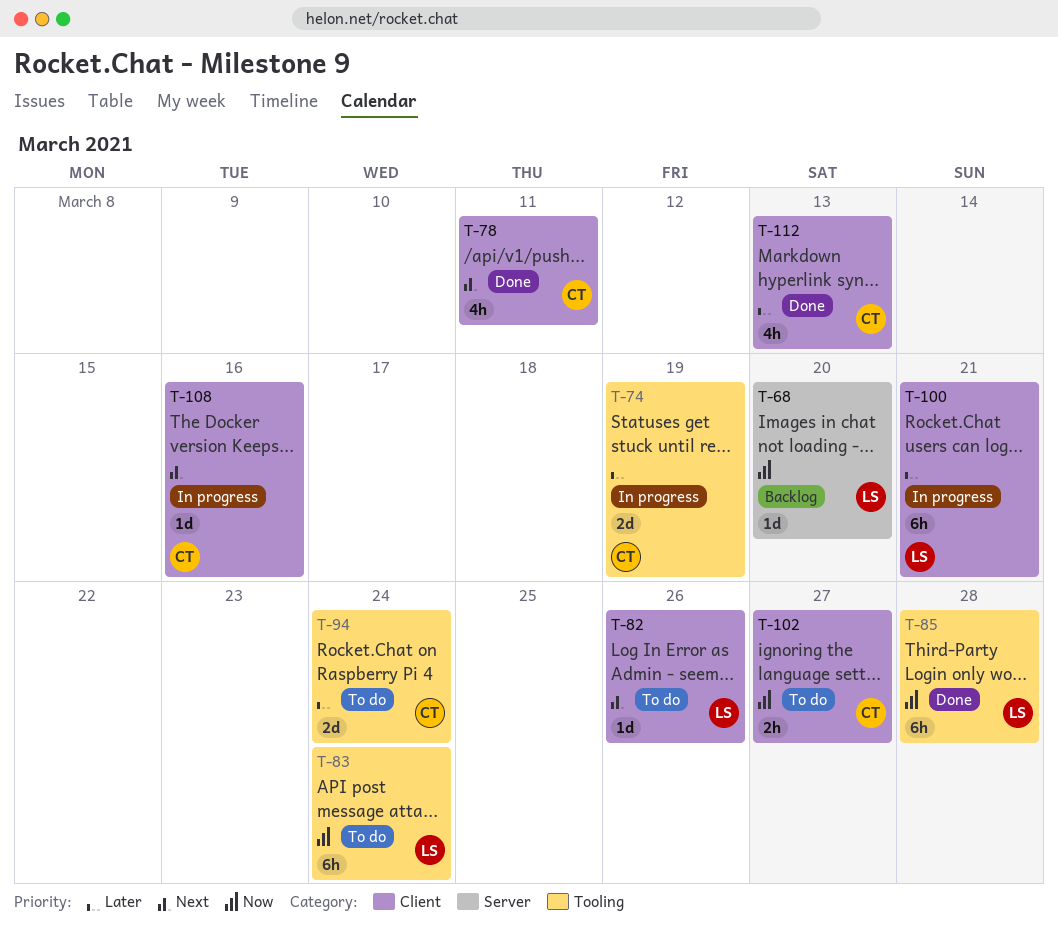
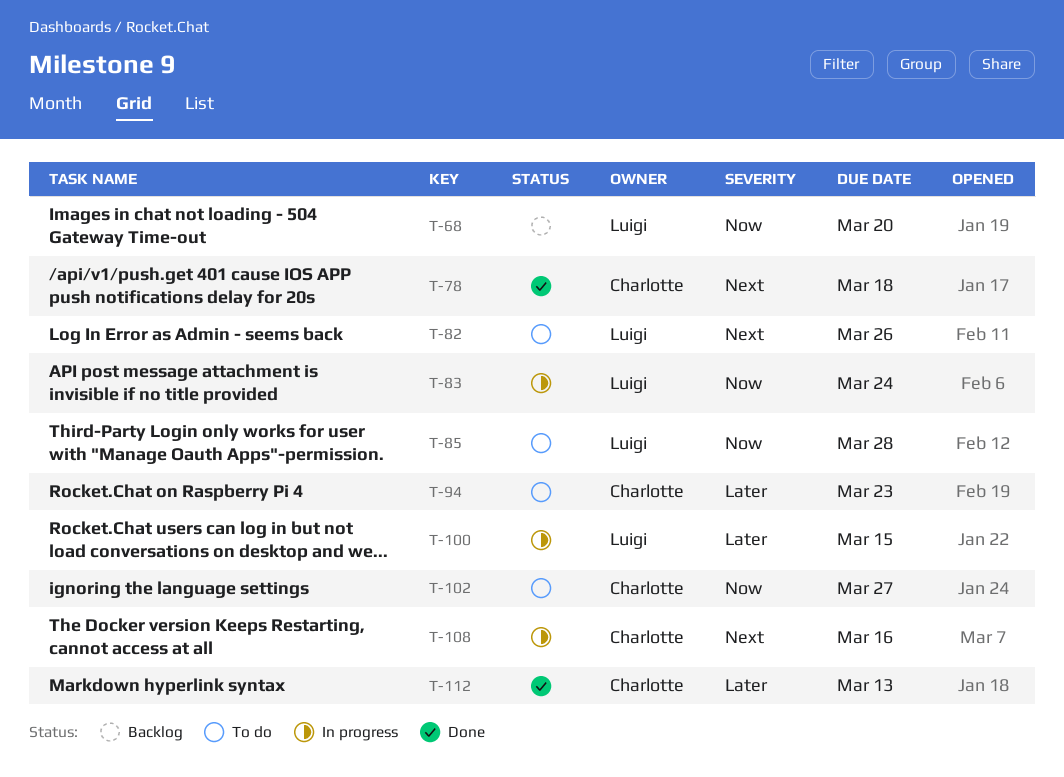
T-74: present -> none
T-78, due: Mar 11 -> Mar 18
T-83, status: To do -> In progress
T-85, status: Done -> To do
T-94, due: Mar 24 -> Mar 23
T-100, due: Mar 21 -> Mar 15

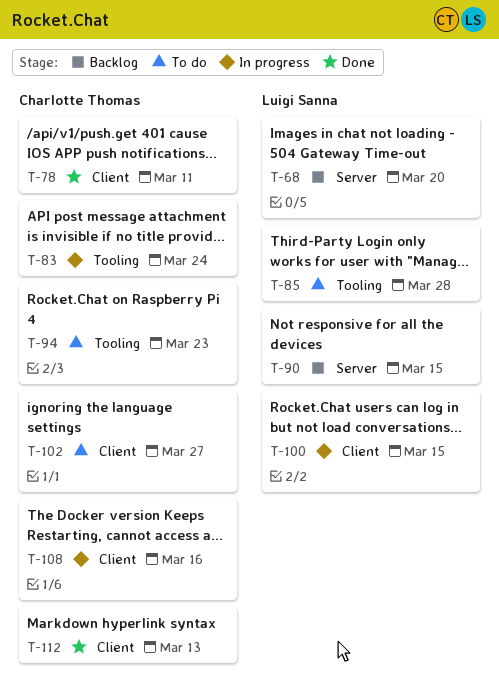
T-78, due: Mar 18 -> Mar 11
T-82: present -> none
T-83, owner: Luigi Sanna -> Charlotte Thomas
T-90: none -> present

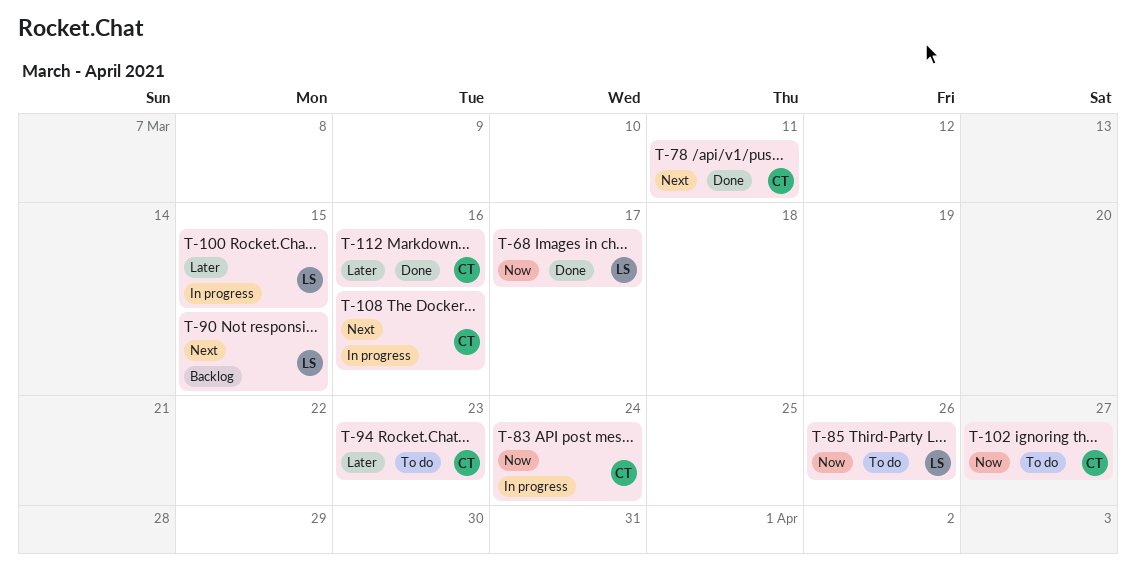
T-68, status: Backlog -> Done
T-68, due: Mar 20 -> Mar 17
T-85, due: Mar 28 -> Mar 26
T-112, due: Mar 13 -> Mar 16

